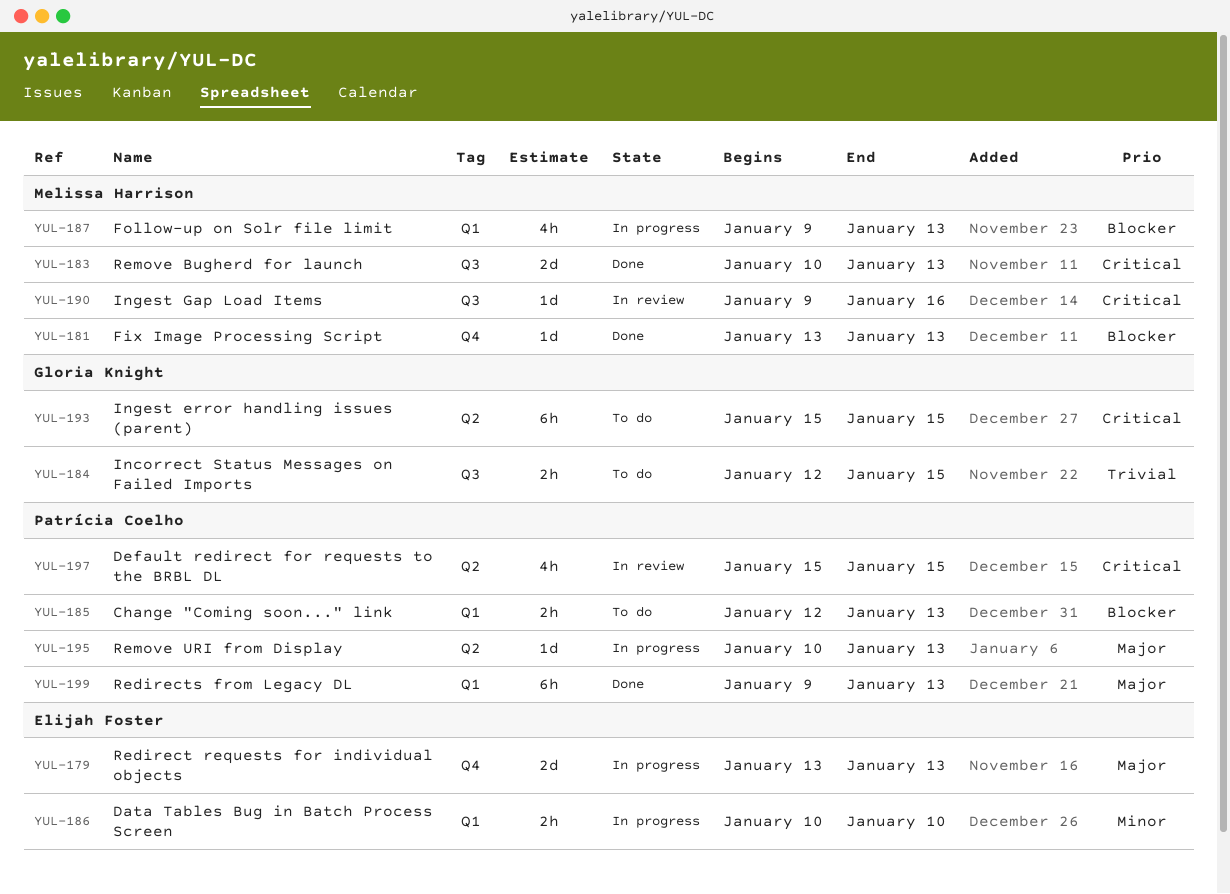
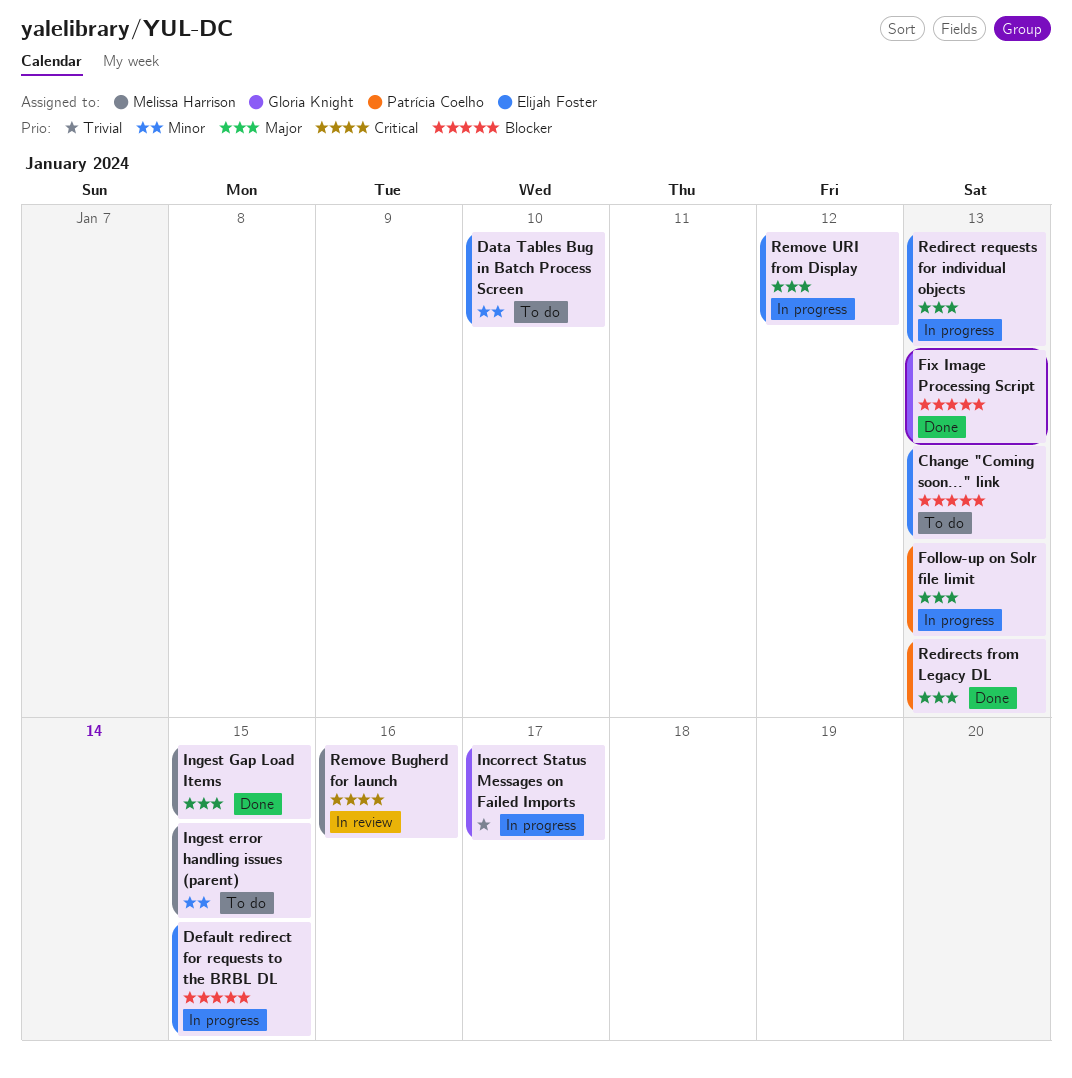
Change "Coming soon..." link, owner: Patrícia Coelho -> Elijah Foster
Data Tables Bug in Batch Process Screen, status: In progress -> To do
Default redirect for requests to the BRBL DL, status: In review -> In progress
Default redirect for requests to the BRBL DL, owner: Patrícia Coelho -> Elijah Foster
Default redirect for requests to the BRBL DL, priority: Critical -> Blocker
Fix Image Processing Script, owner: Melissa Harrison -> Gloria Knight
Follow-up on Solr file limit, owner: Melissa Harrison -> Patrícia Coelho
Follow-up on Solr file limit, priority: Blocker -> Major
Incorrect Status Messages on Failed Imports, status: To do -> In progress
Incorrect Status Messages on Failed Imports, due: Jan 15 -> Jan 17
Ingest error handling issues (parent), owner: Gloria Knight -> Melissa Harrison
Ingest error handling issues (parent), priority: Critical -> Minor
Ingest Gap Load Items, status: In review -> Done
Ingest Gap Load Items, priority: Critical -> Major
Ingest Gap Load Items, due: Jan 16 -> Jan 15
Remove Bugherd for launch, status: Done -> In review
Remove Bugherd for launch, due: Jan 13 -> Jan 16
Remove URI from Display, owner: Patrícia Coelho -> Elijah Foster
Remove URI from Display, due: Jan 13 -> Jan 12

